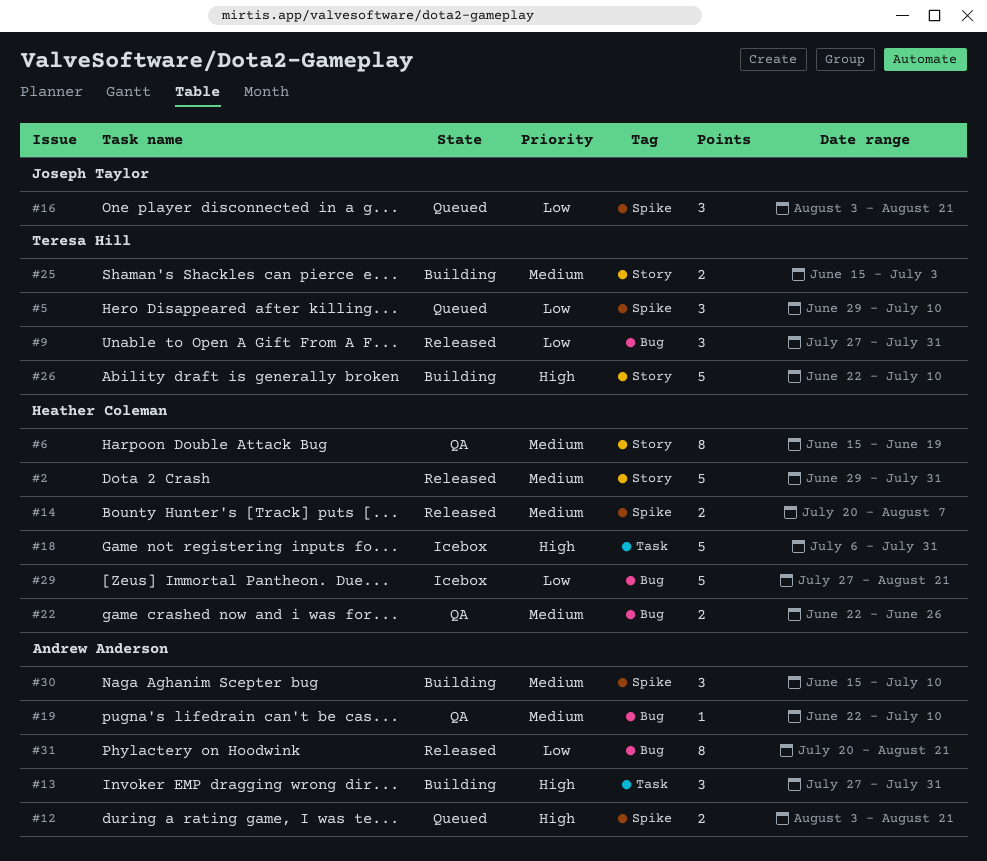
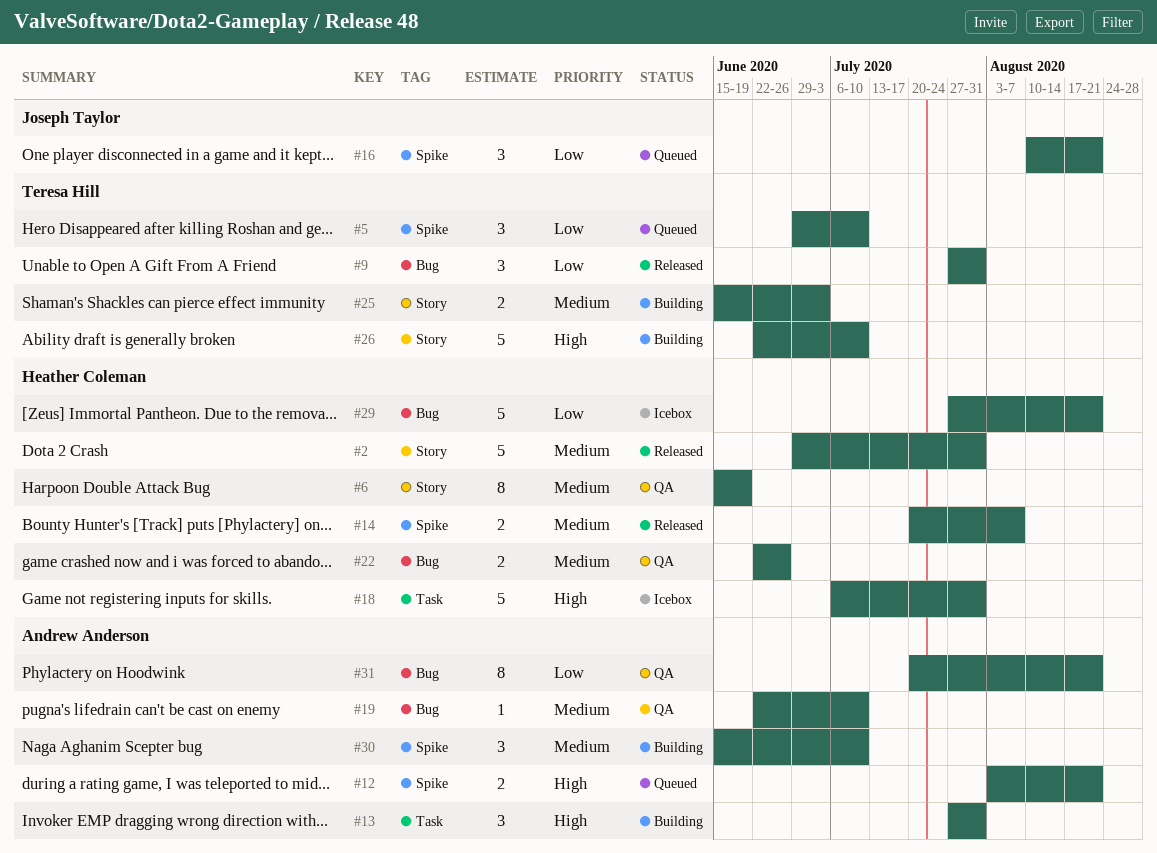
#16, start: Aug 3 -> Aug 10
#31, status: Released -> QA

